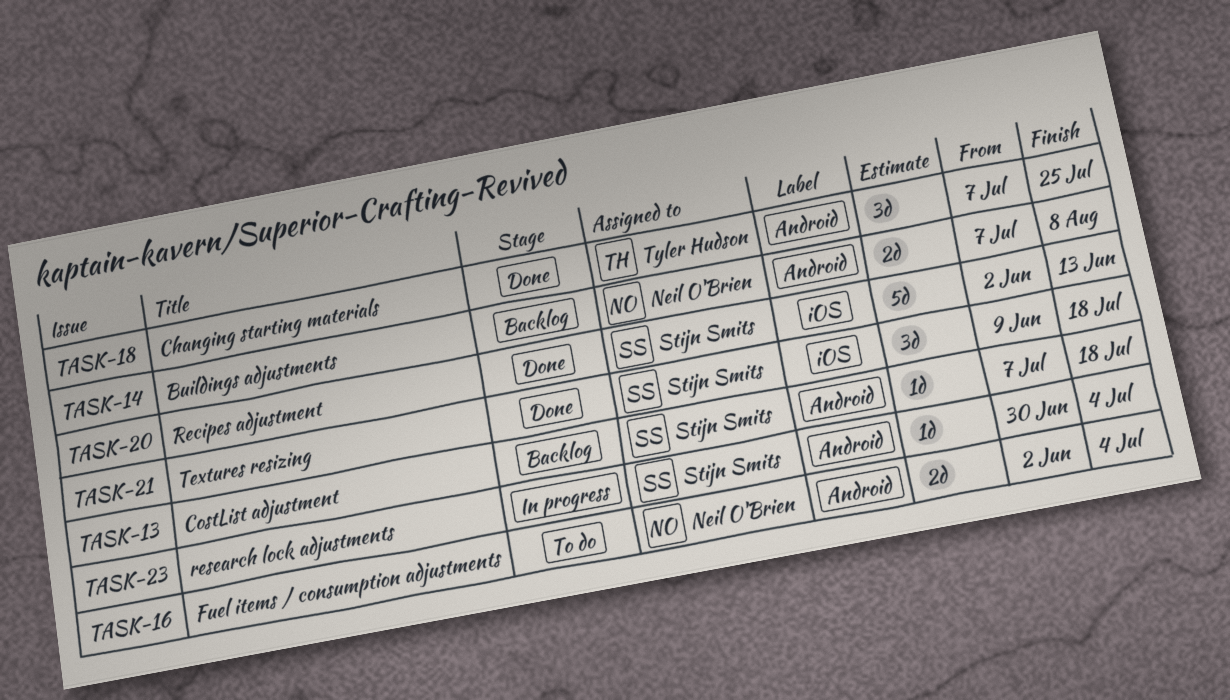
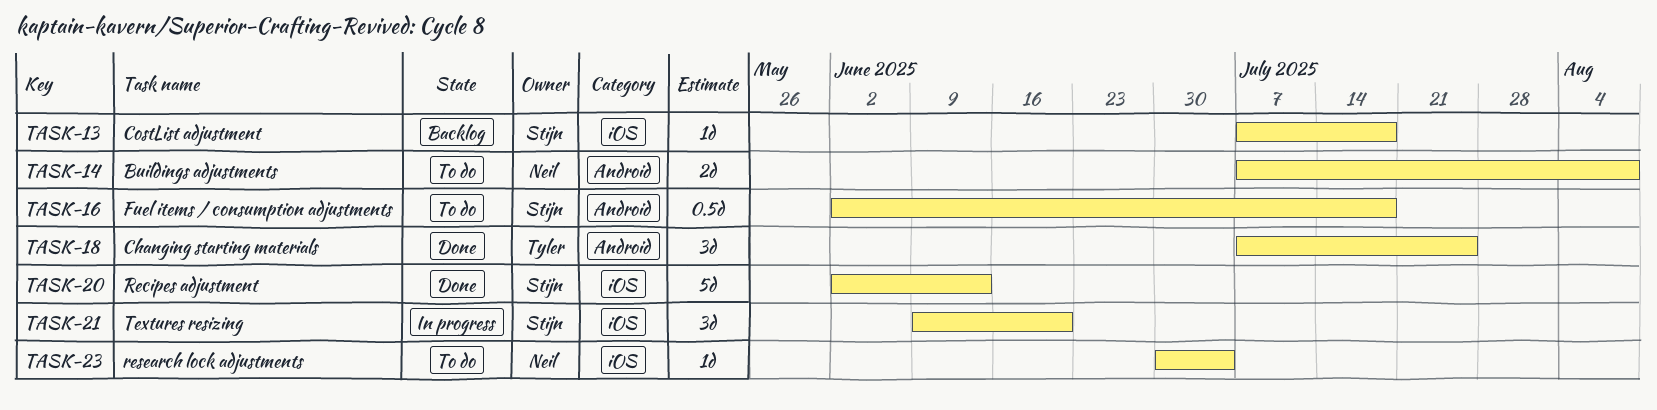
TASK-13, label: Android -> iOS
TASK-14, status: Backlog -> To do
TASK-16, owner: Neil O'Brien -> Stijn Smits
TASK-16, estimate: 2d -> 0.5d
TASK-16, due: Jul 4 -> Jul 18
TASK-21, status: Done -> In progress
TASK-21, due: Jul 18 -> Jun 20
TASK-23, status: In progress -> To do
TASK-23, owner: Stijn Smits -> Neil O'Brien
TASK-23, label: Android -> iOS

